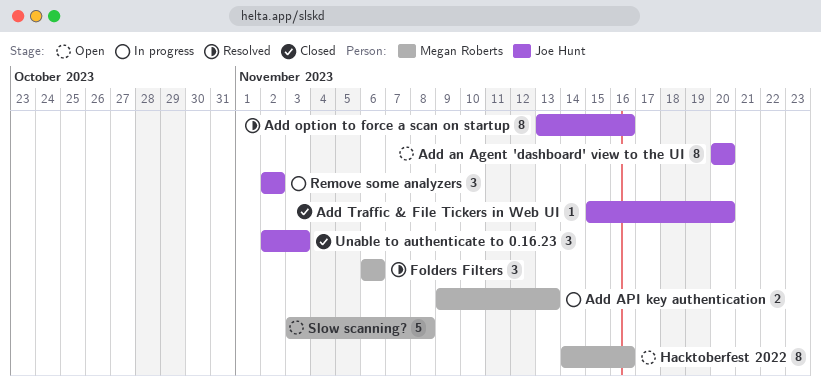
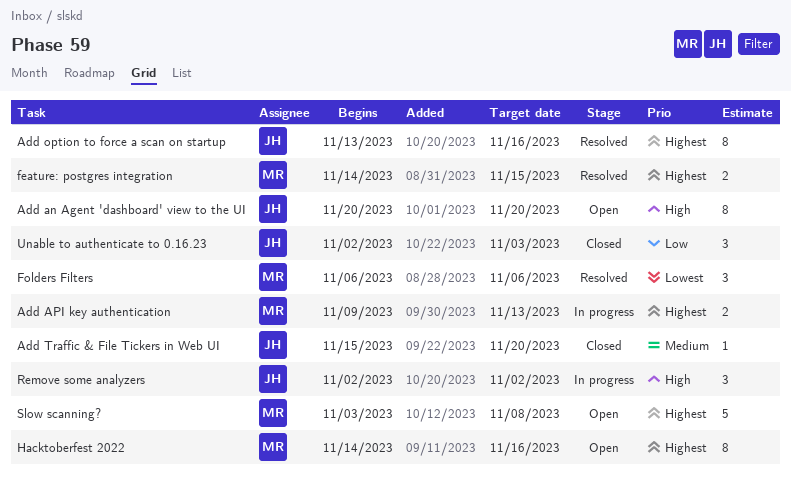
feature: postgres integration: none -> present

